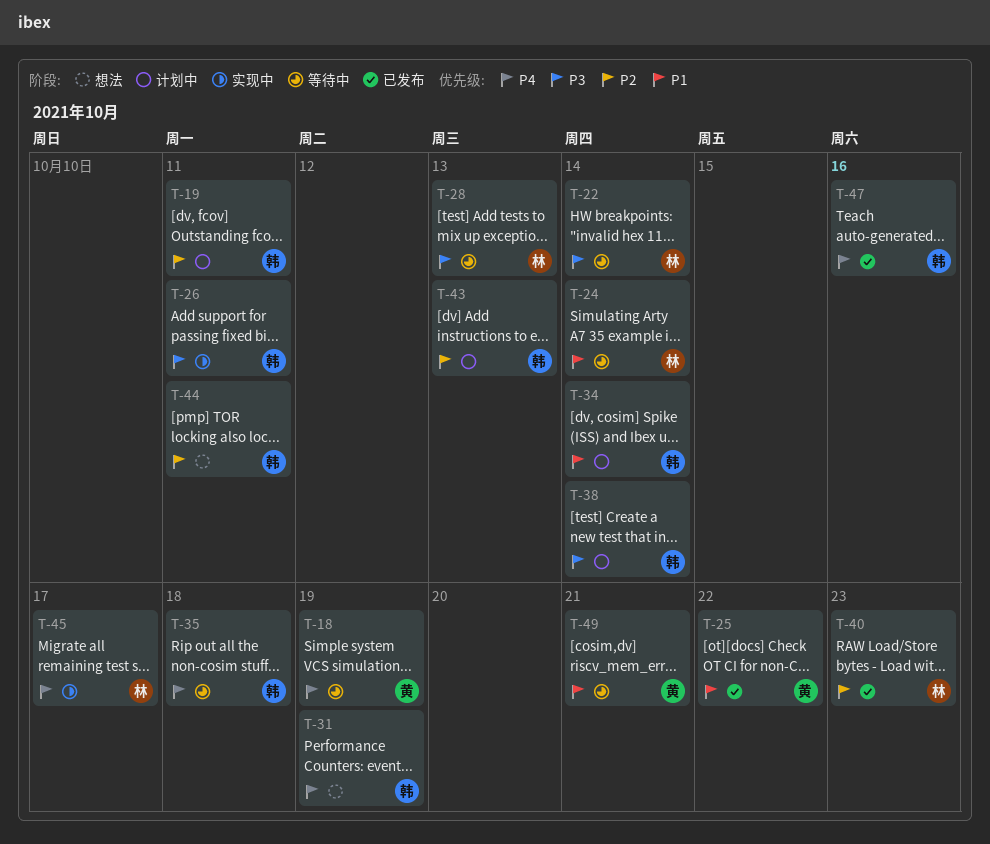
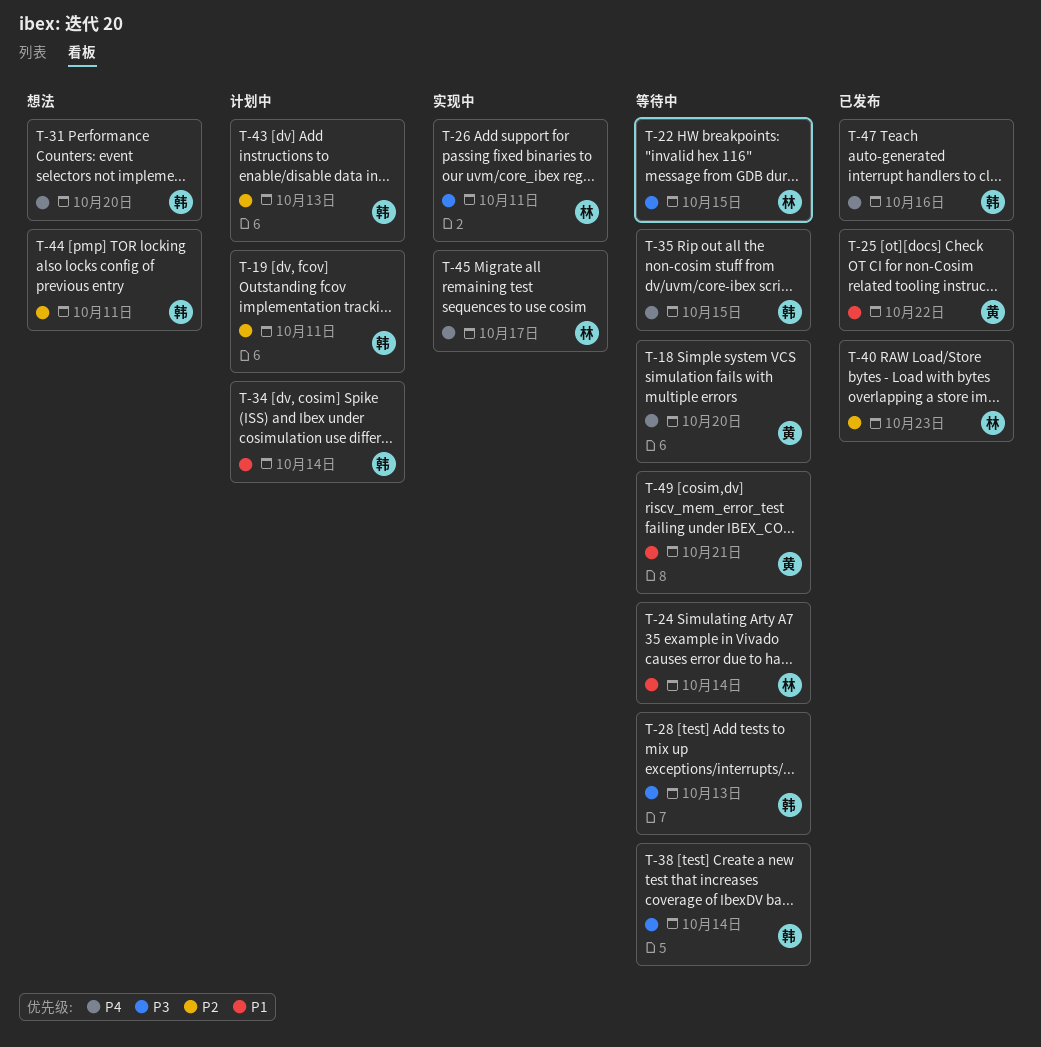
T-18, due: Oct 19 -> Oct 20
T-22, due: Oct 14 -> Oct 15
T-26, owner: 韩 -> 林
T-28, owner: 林 -> 韩
T-31, due: Oct 19 -> Oct 20
T-35, due: Oct 18 -> Oct 15
T-38, status: 计划中 -> 等待中

